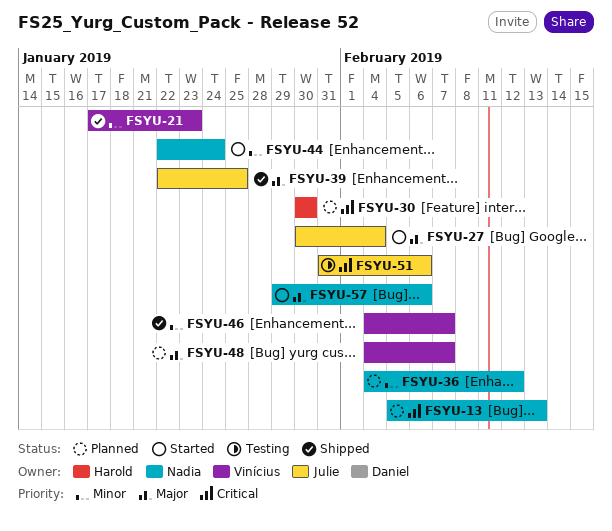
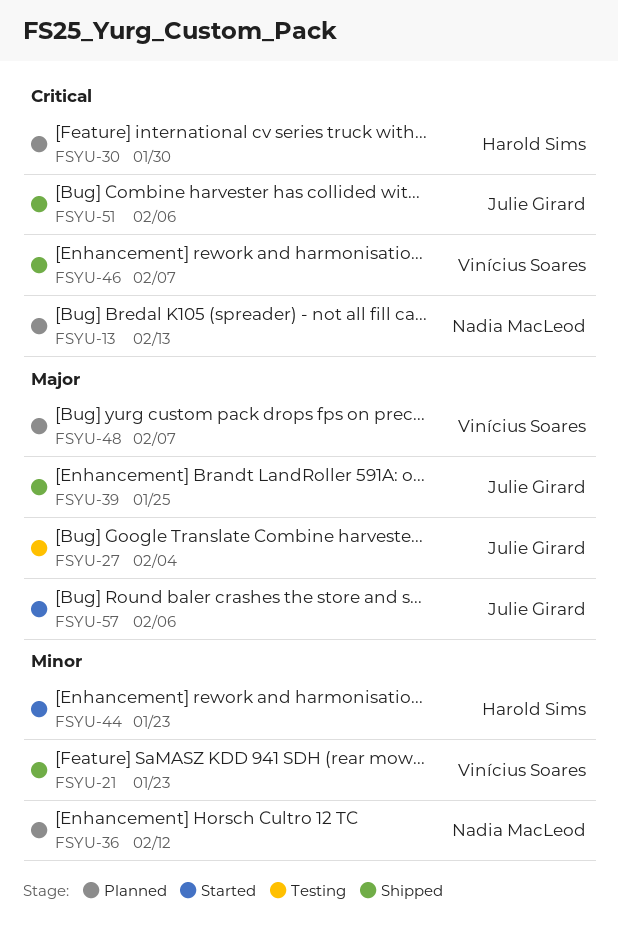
FSYU-27, status: Started -> Testing
FSYU-44, owner: Nadia MacLeod -> Harold Sims
FSYU-44, due: Jan 24 -> Jan 23
FSYU-46, priority: Minor -> Critical
FSYU-51, status: Testing -> Shipped
FSYU-57, owner: Nadia MacLeod -> Julie Girard

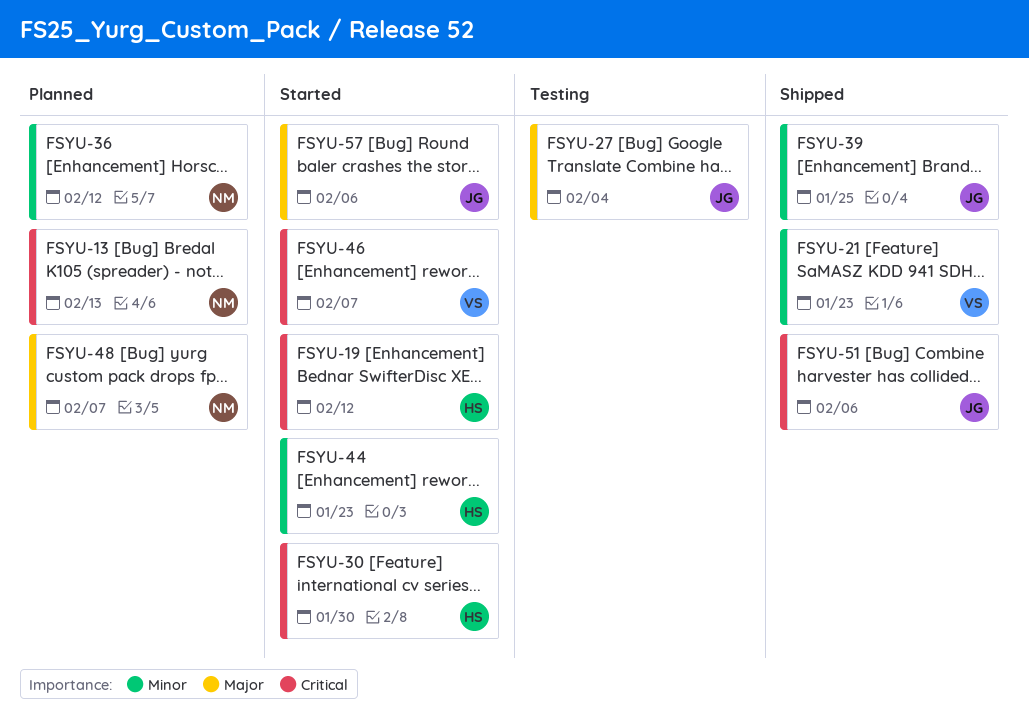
FSYU-19: none -> present
FSYU-30, status: Planned -> Started
FSYU-39, priority: Major -> Minor
FSYU-46, status: Shipped -> Started
FSYU-48, owner: Vinícius Soares -> Nadia MacLeod

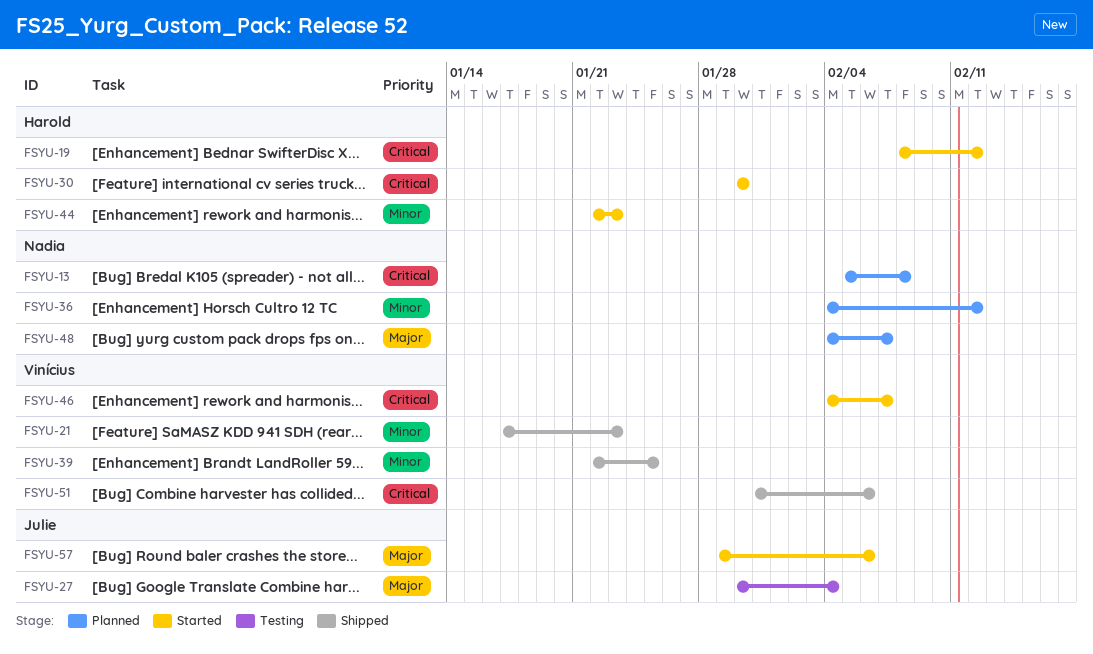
FSYU-13, due: Feb 13 -> Feb 8
FSYU-39, owner: Julie -> Vinícius
FSYU-51, owner: Julie -> Vinícius

